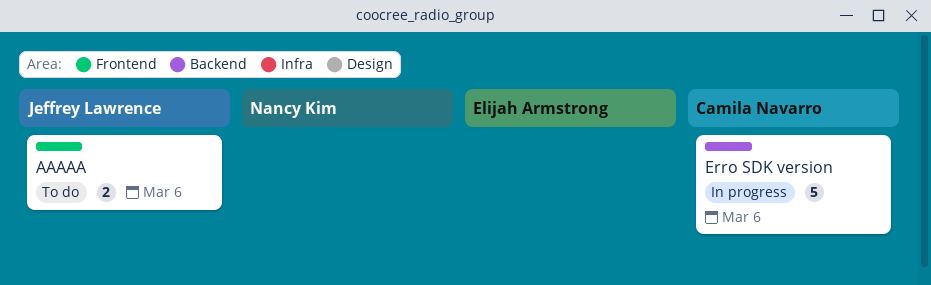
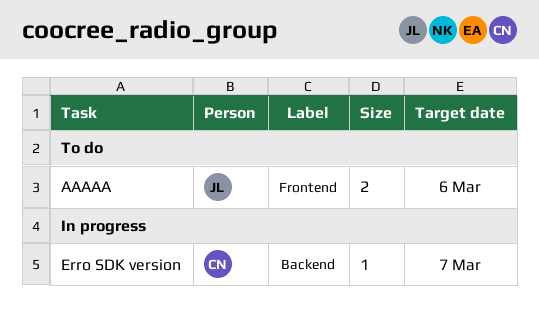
Erro SDK version, estimate: 5 -> 1
Erro SDK version, due: Mar 6 -> Mar 7

